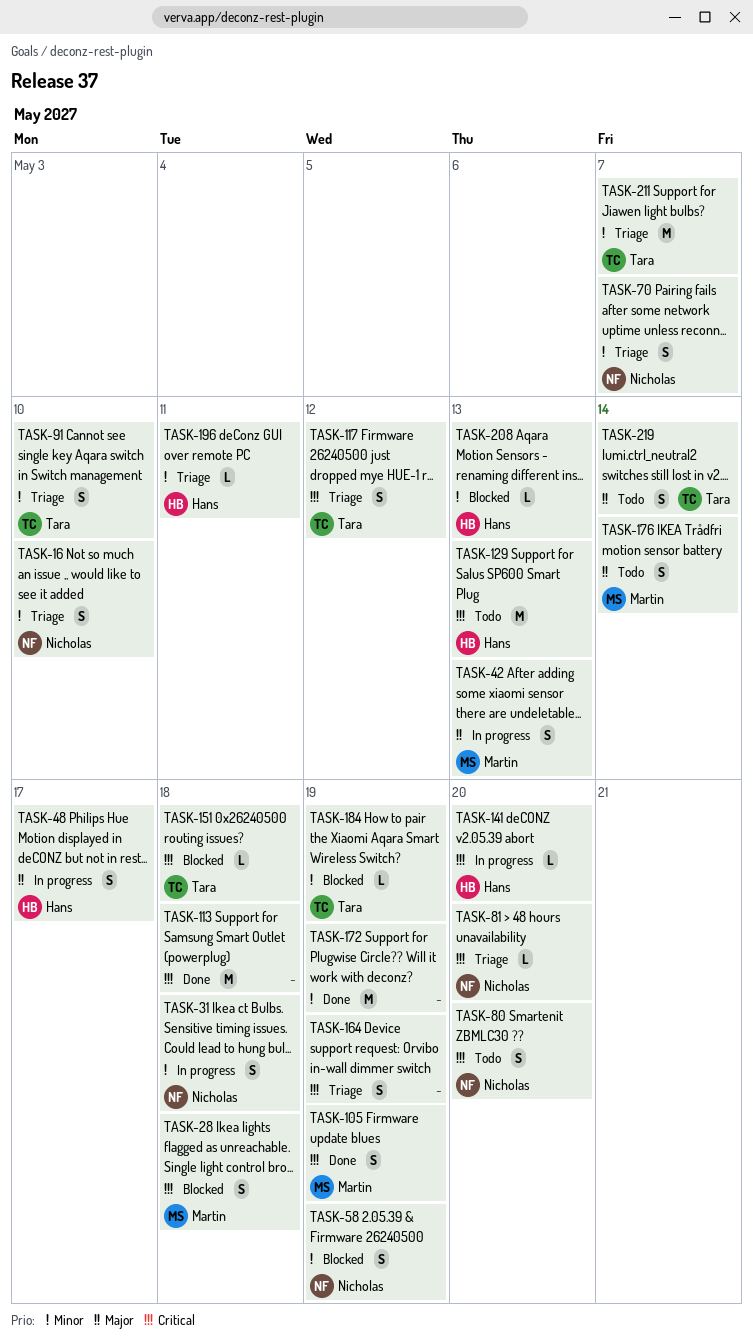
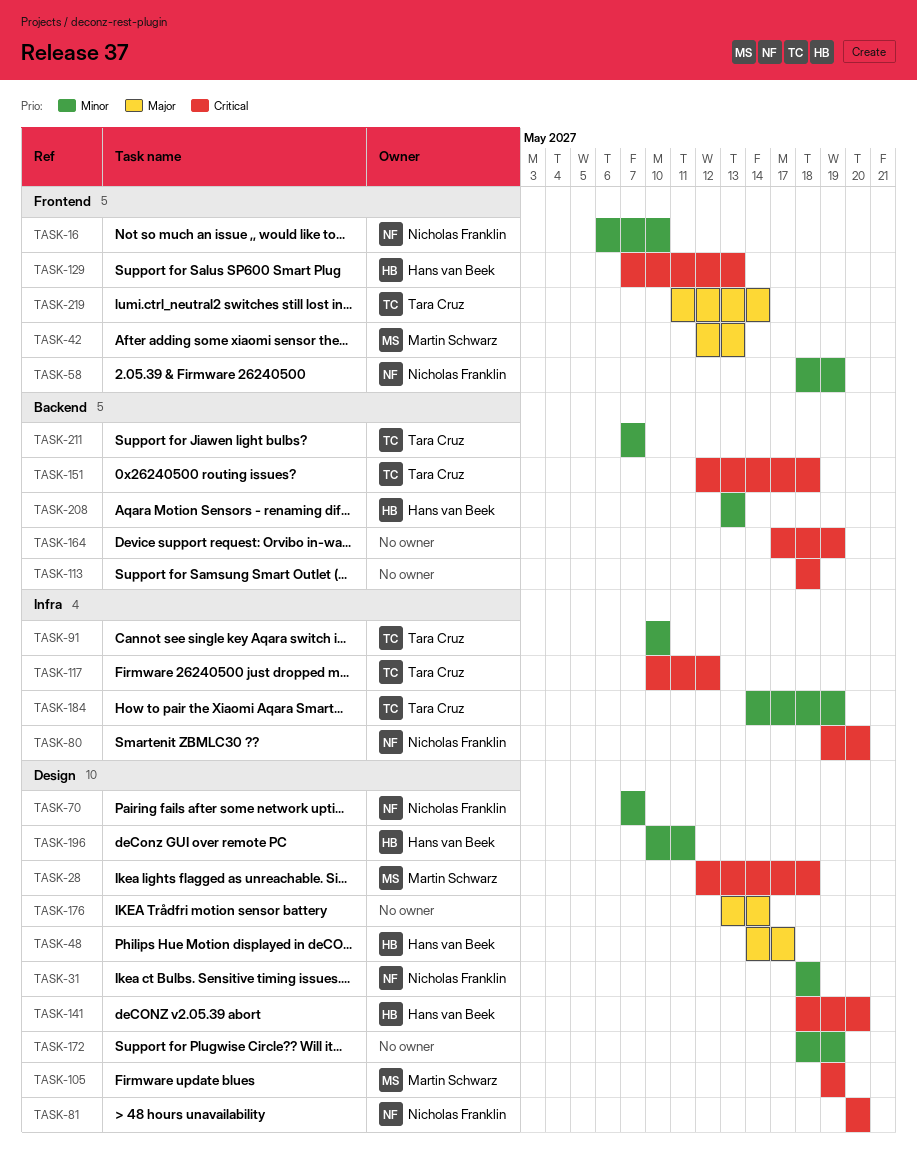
TASK-176, owner: Martin Schwarz -> none

